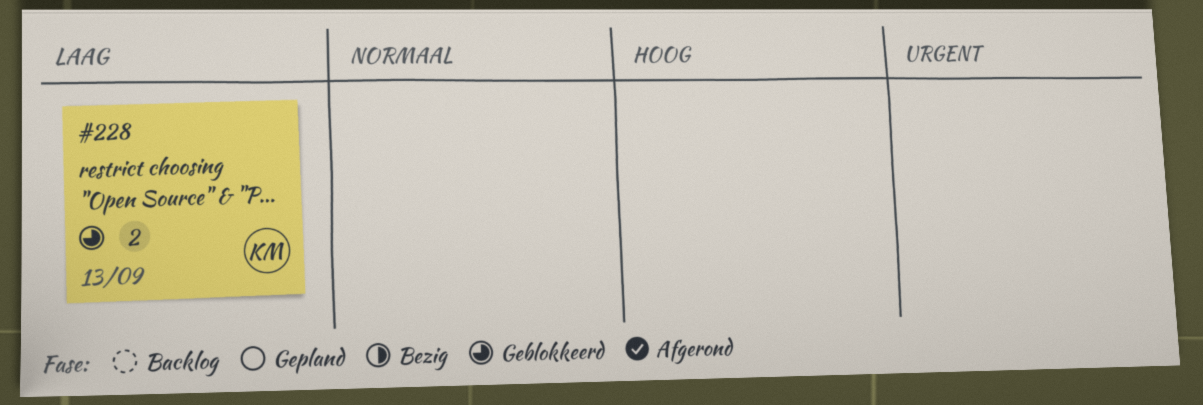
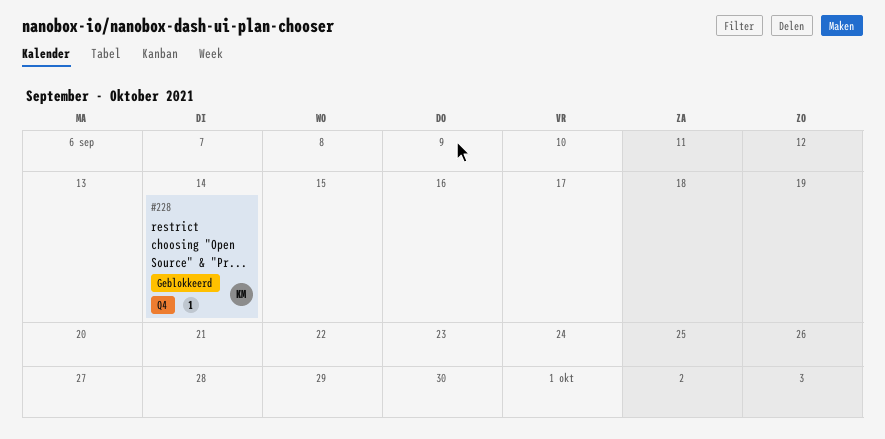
#228, estimate: 2 -> 1
#228, due: Sep 13 -> Sep 14

